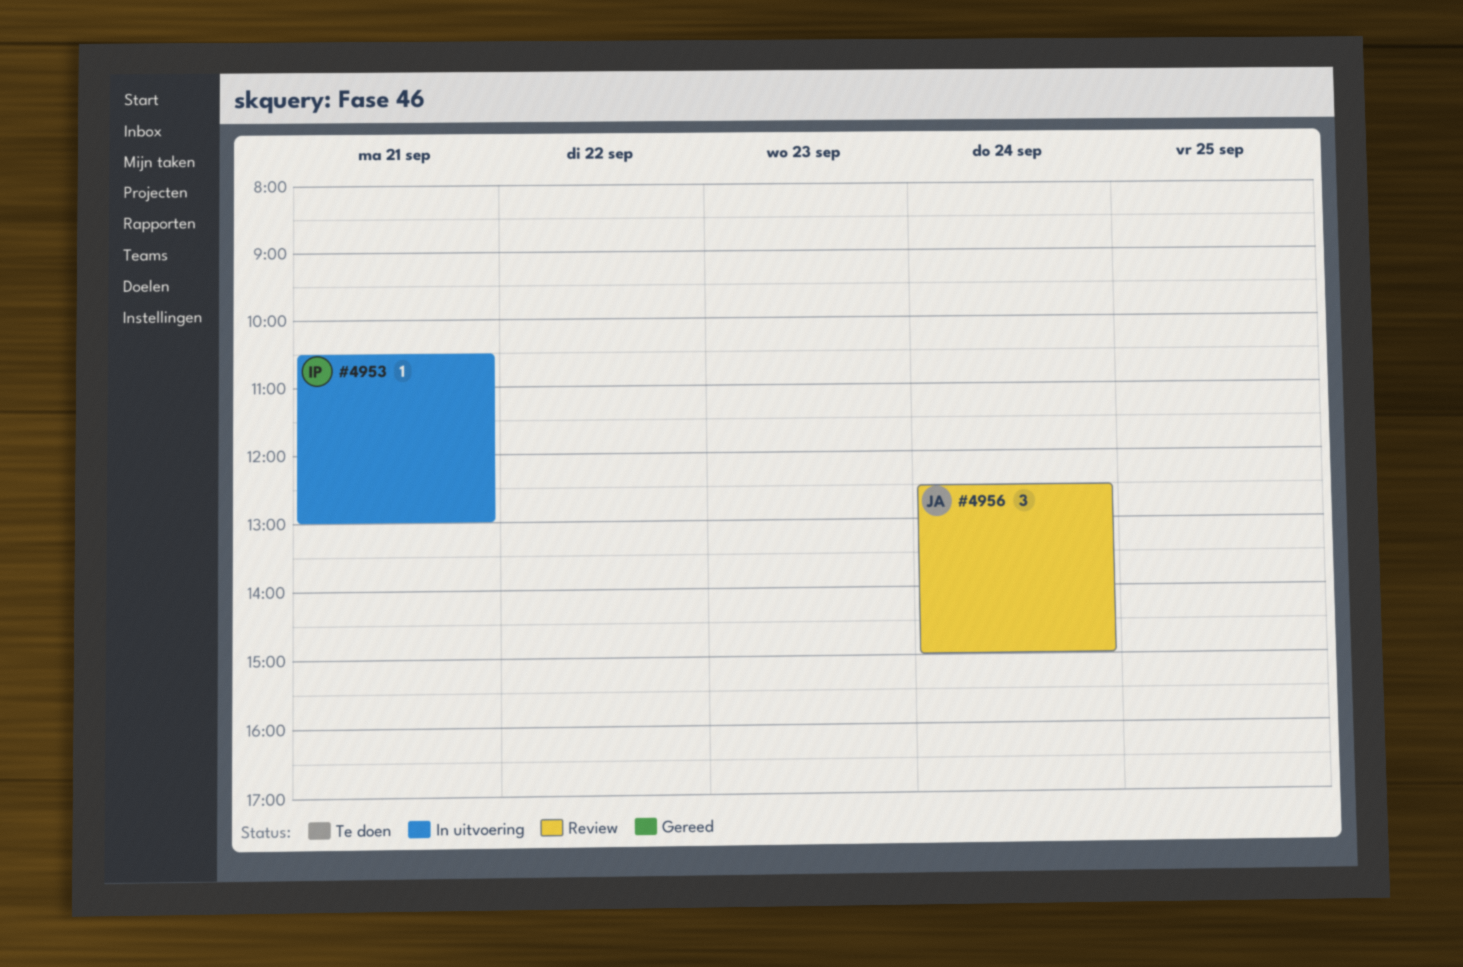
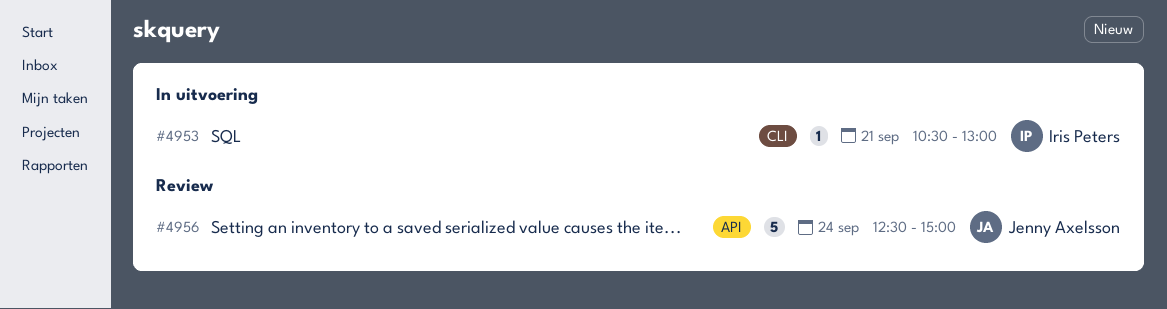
#4956, estimate: 3 -> 5

